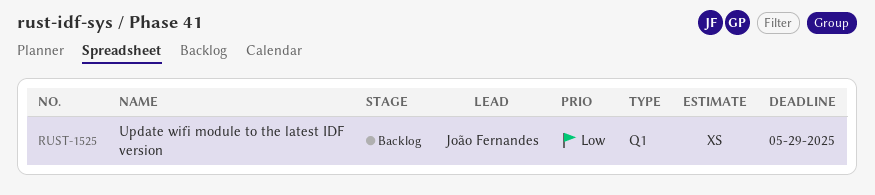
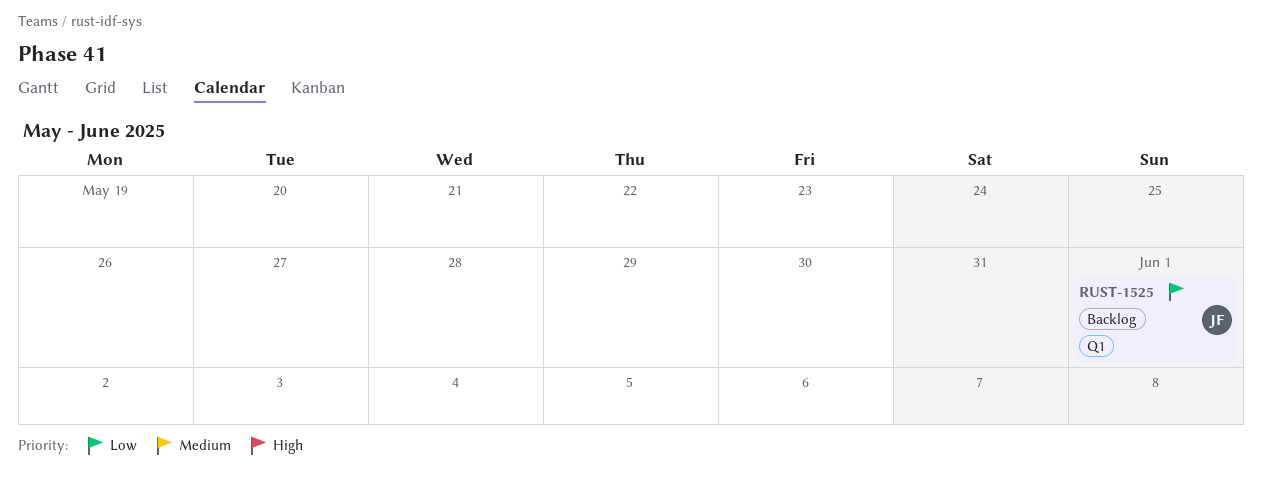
RUST-1525, due: May 29 -> Jun 1

